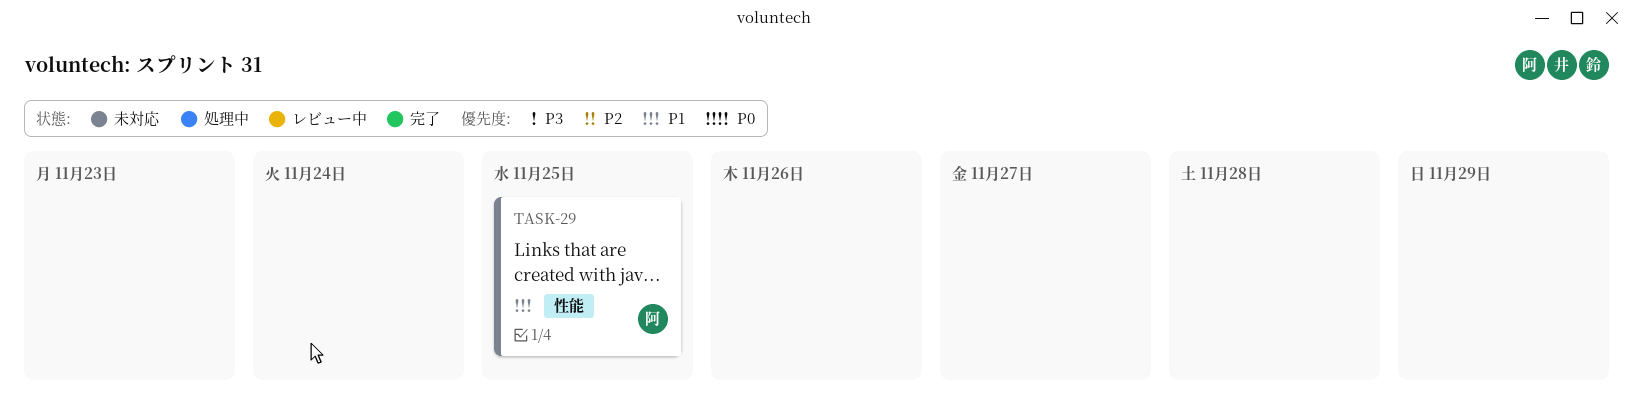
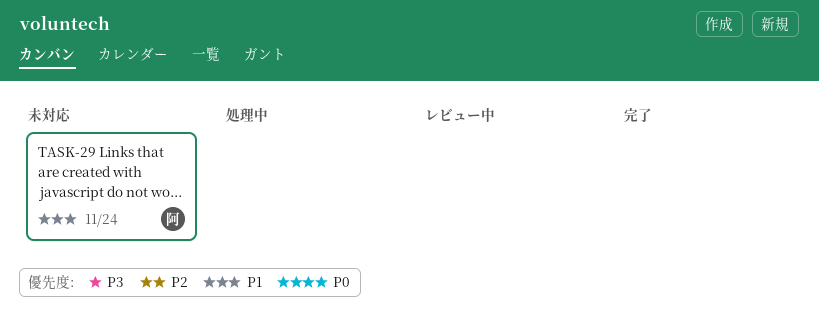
TASK-29, due: Nov 25 -> Nov 24

